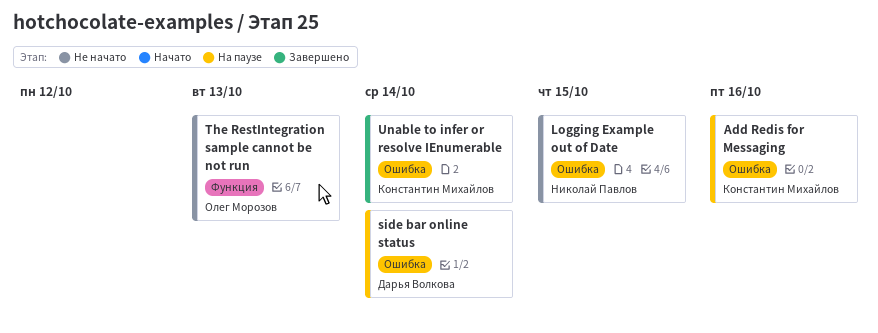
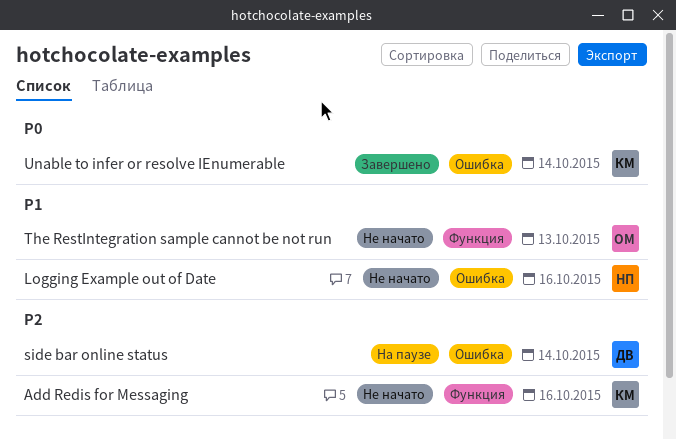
Add Redis for Messaging, status: На паузе -> Не начато
Add Redis for Messaging, label: Ошибка -> Функция
Logging Example out of Date, due: Oct 15 -> Oct 16

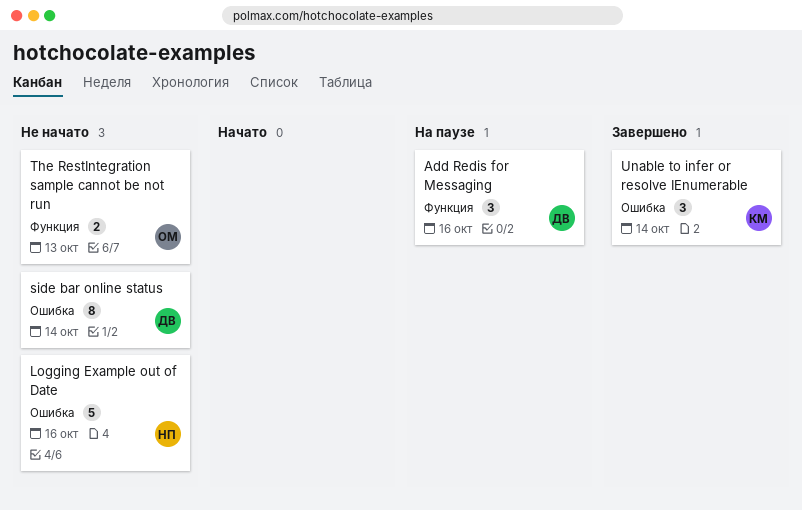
Add Redis for Messaging, status: Не начато -> На паузе
Add Redis for Messaging, owner: КМ -> ДВ
side bar online status, status: На паузе -> Не начато

